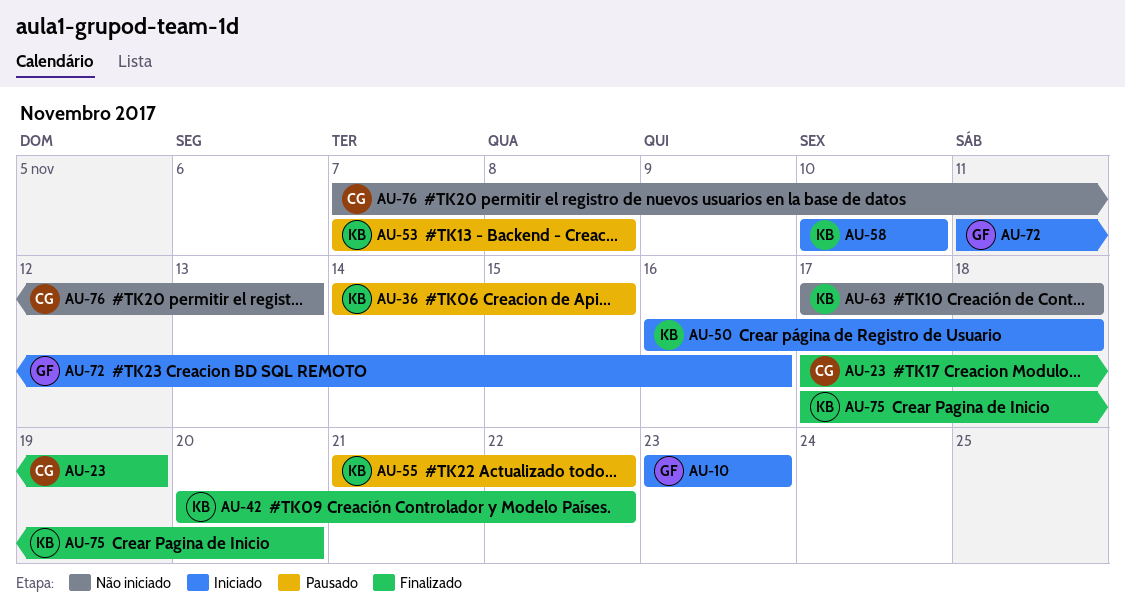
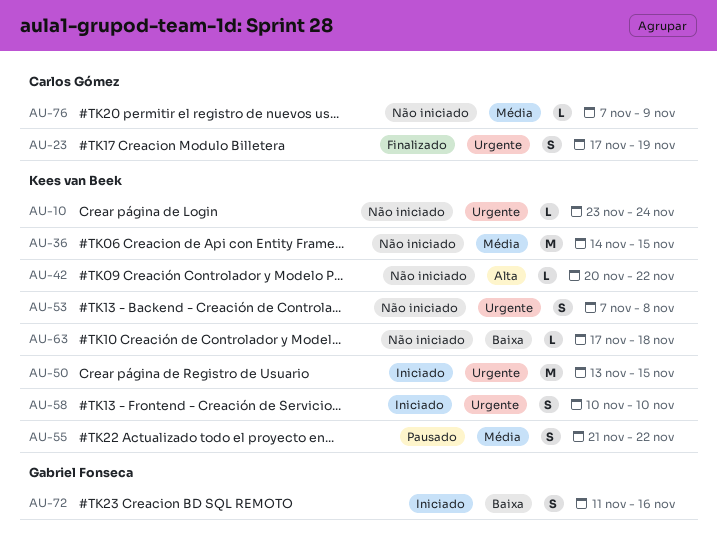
AU-10, status: Iniciado -> Não iniciado
AU-10, owner: Gabriel Fonseca -> Kees van Beek
AU-10, due: Nov 23 -> Nov 24
AU-36, status: Pausado -> Não iniciado
AU-42, status: Finalizado -> Não iniciado
AU-50, start: Nov 16 -> Nov 13
AU-50, due: Nov 18 -> Nov 15
AU-53, status: Pausado -> Não iniciado
AU-75: present -> none
AU-76, due: Nov 13 -> Nov 9

